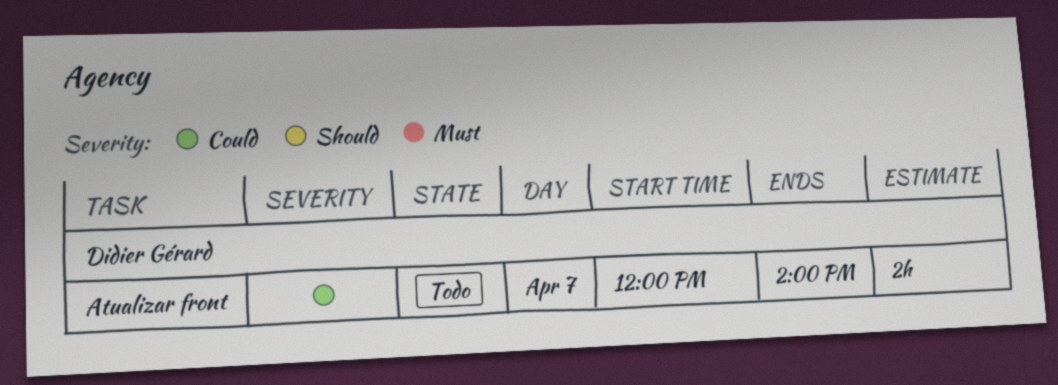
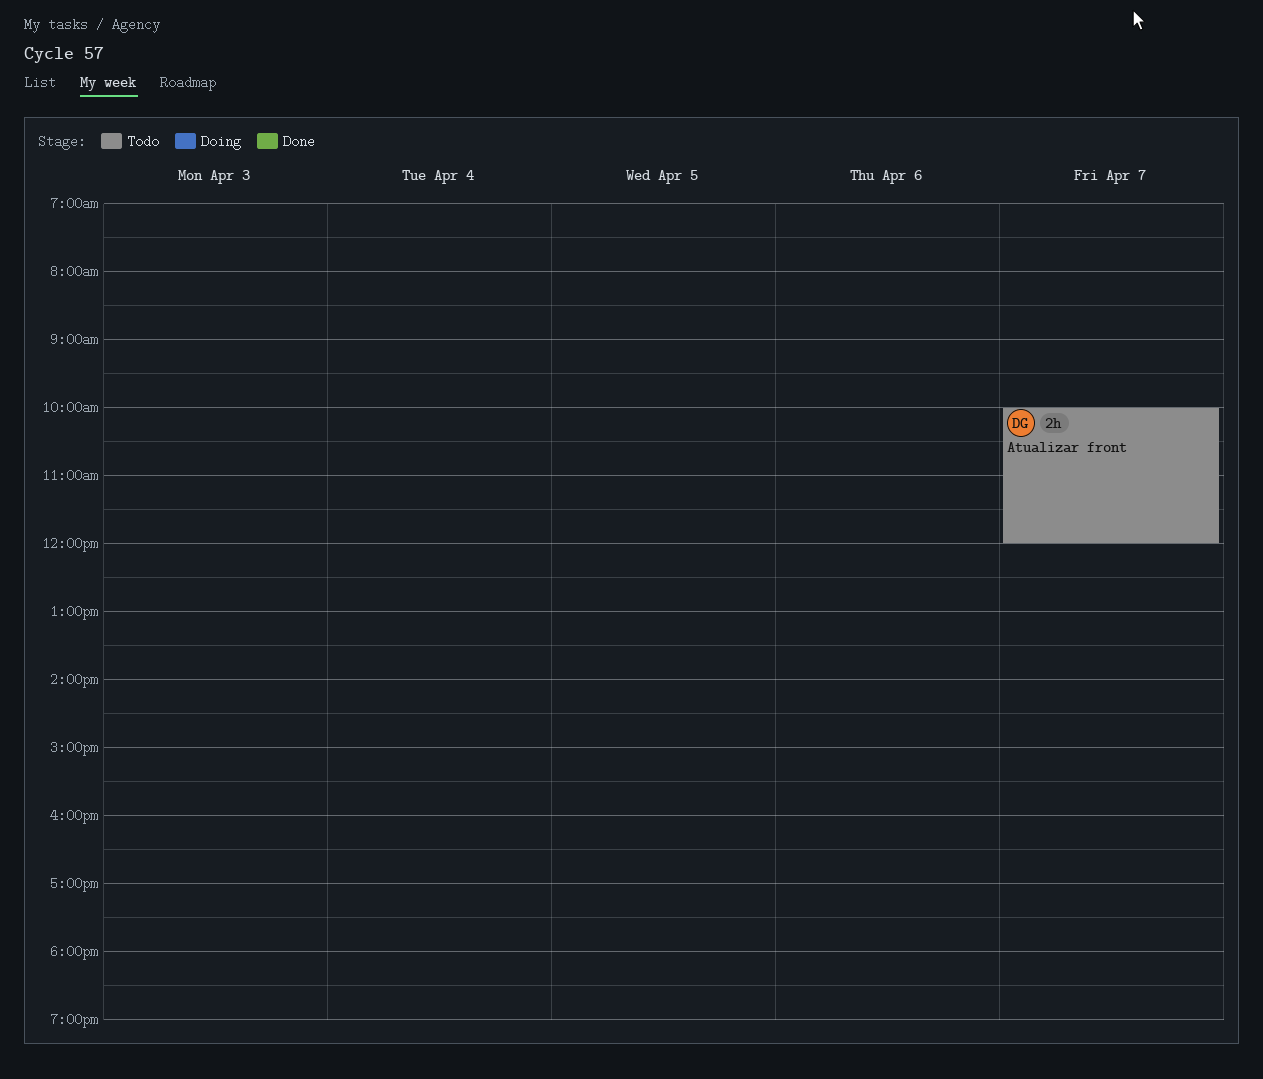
Atualizar front, begins: 12:00 -> 10:00
Atualizar front, ends: 14:00 -> 12:00

